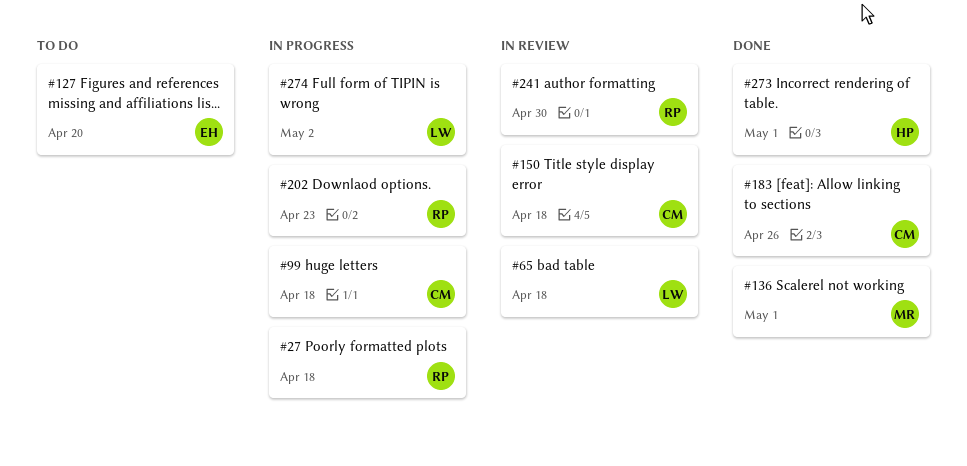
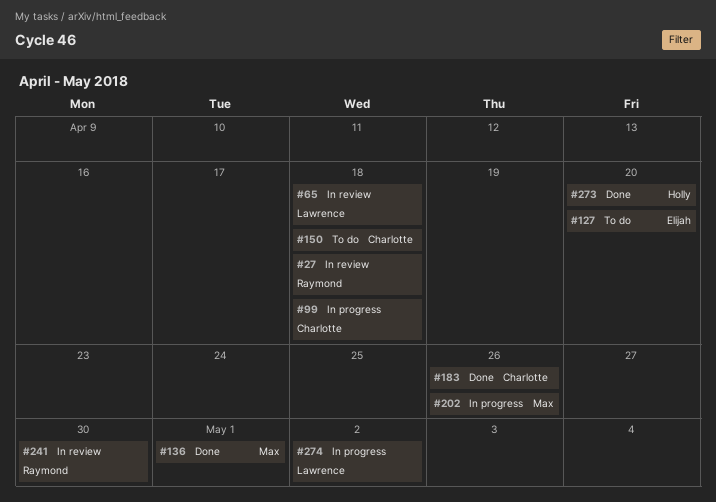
#27, status: In progress -> In review
#150, status: In review -> To do
#202, owner: Raymond -> Max
#202, due: Apr 23 -> Apr 26
#273, due: May 1 -> Apr 20

